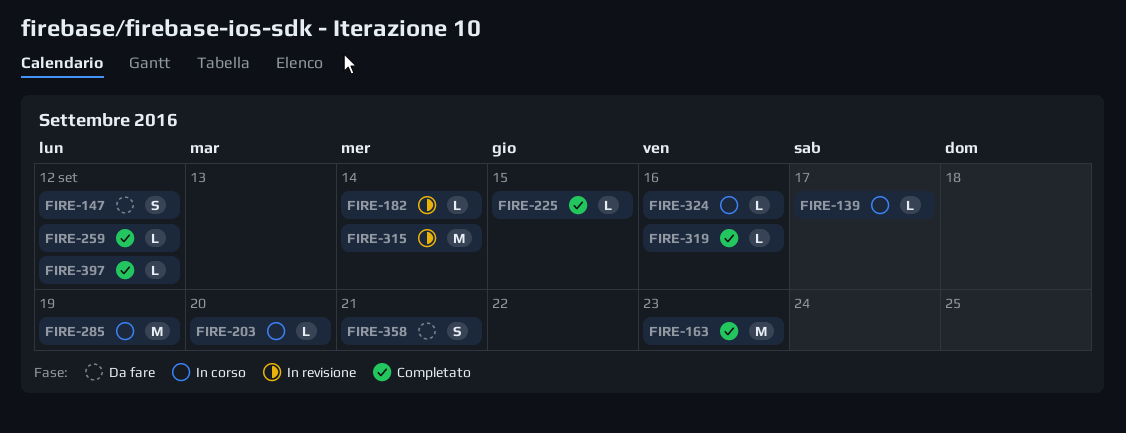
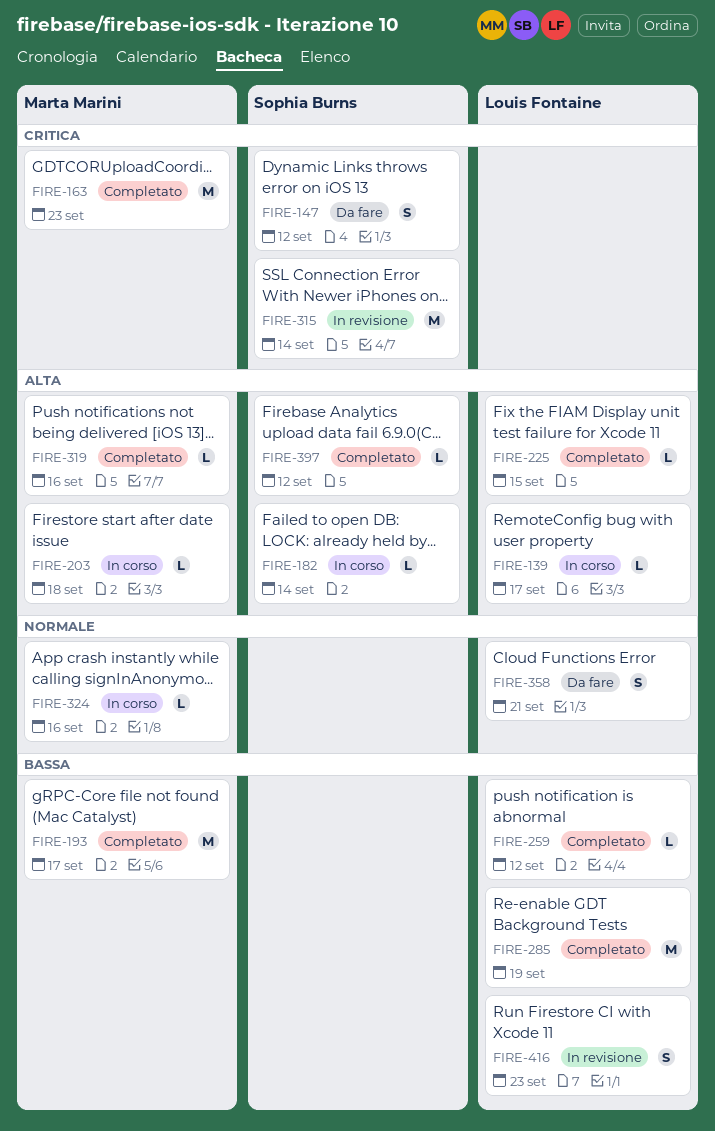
FIRE-182, status: In revisione -> In corso
FIRE-193: none -> present
FIRE-203, due: Sep 20 -> Sep 18
FIRE-285, status: In corso -> Completato
FIRE-416: none -> present

